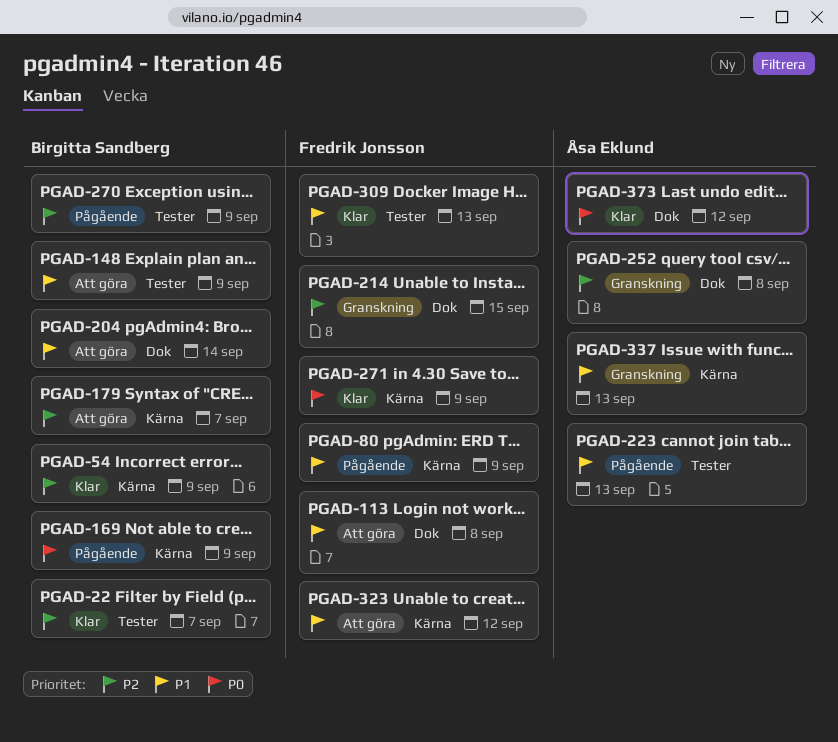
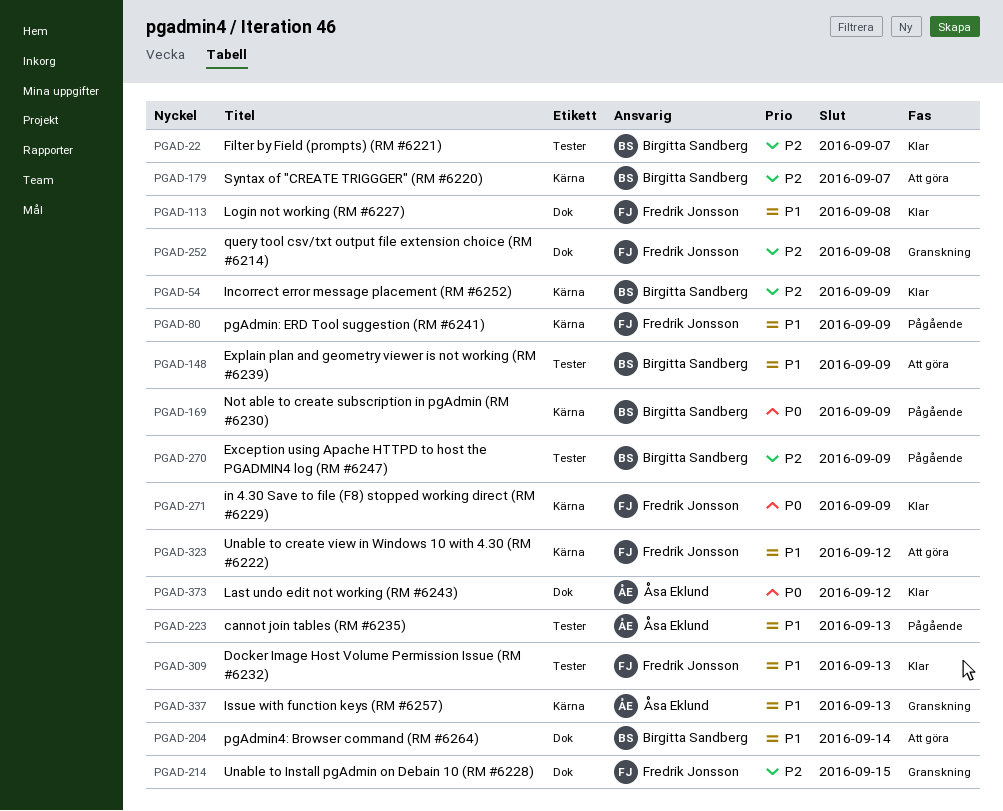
PGAD-113, status: Att göra -> Klar
PGAD-252, owner: Åsa Eklund -> Fredrik Jonsson

